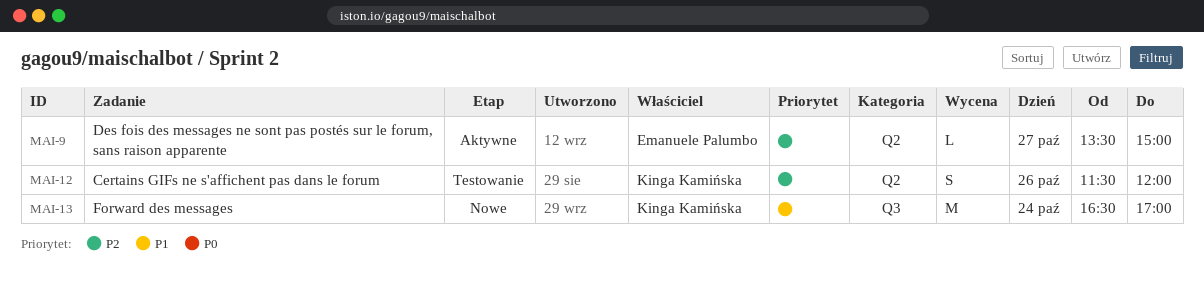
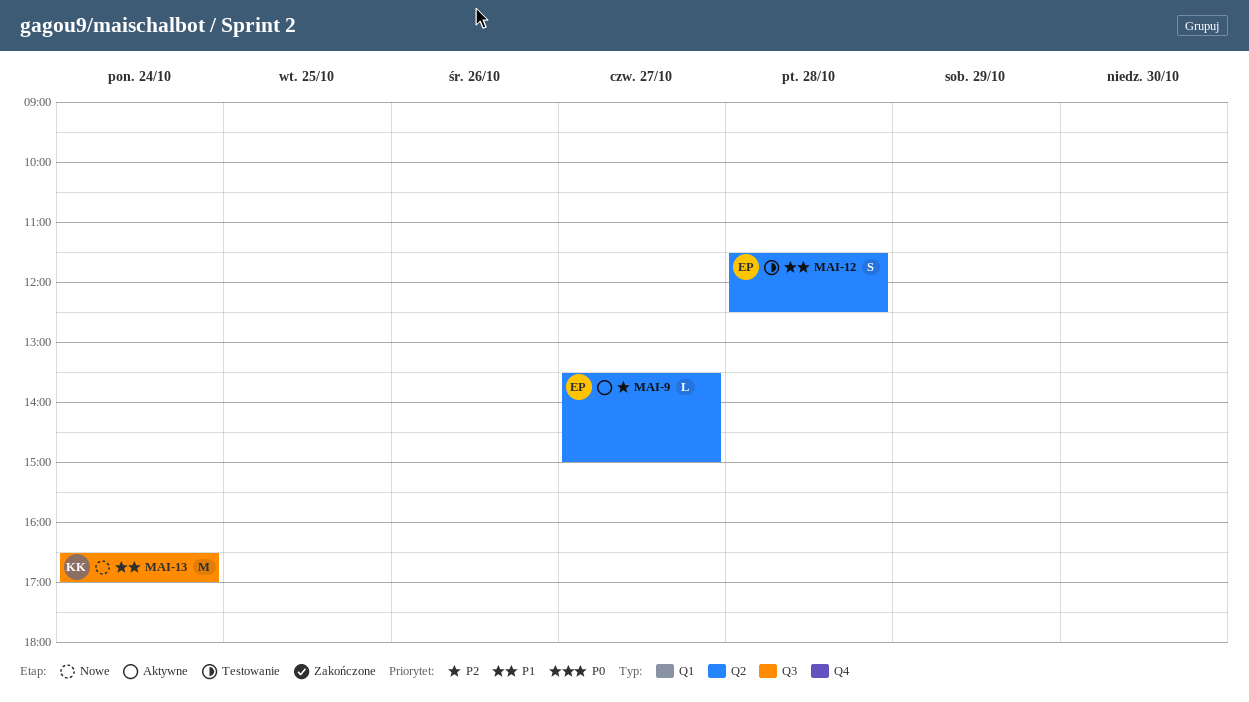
MAI-12, owner: Kinga Kamińska -> Emanuele Palumbo
MAI-12, priority: P2 -> P1
MAI-12, day: Oct 26 -> Oct 28
MAI-12, ends: 12:00 -> 12:30

